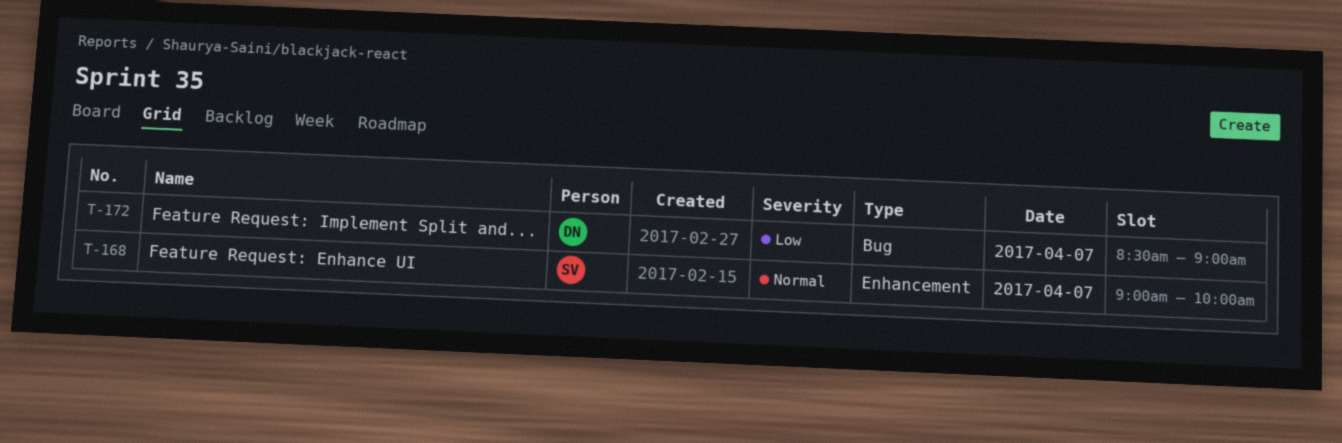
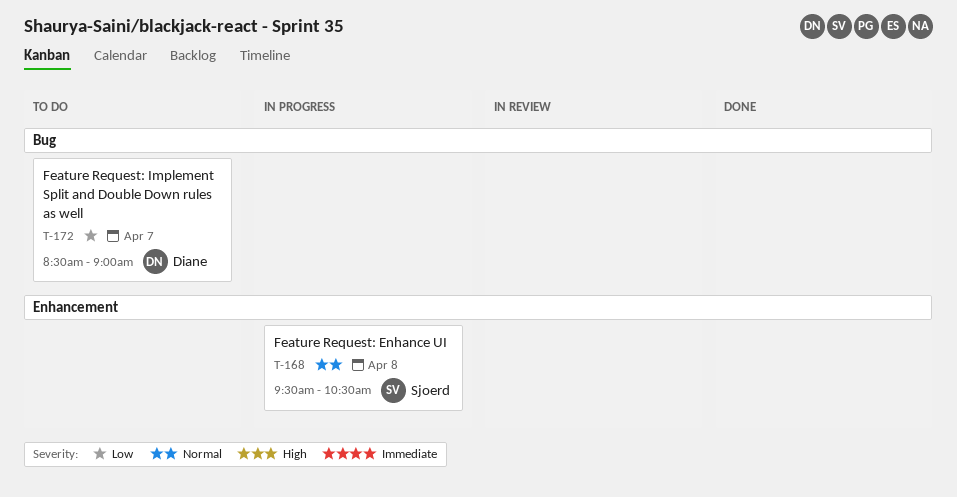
T-168, day: Apr 7 -> Apr 8
T-168, begins: 09:00 -> 09:30
T-168, ends: 10:00 -> 10:30

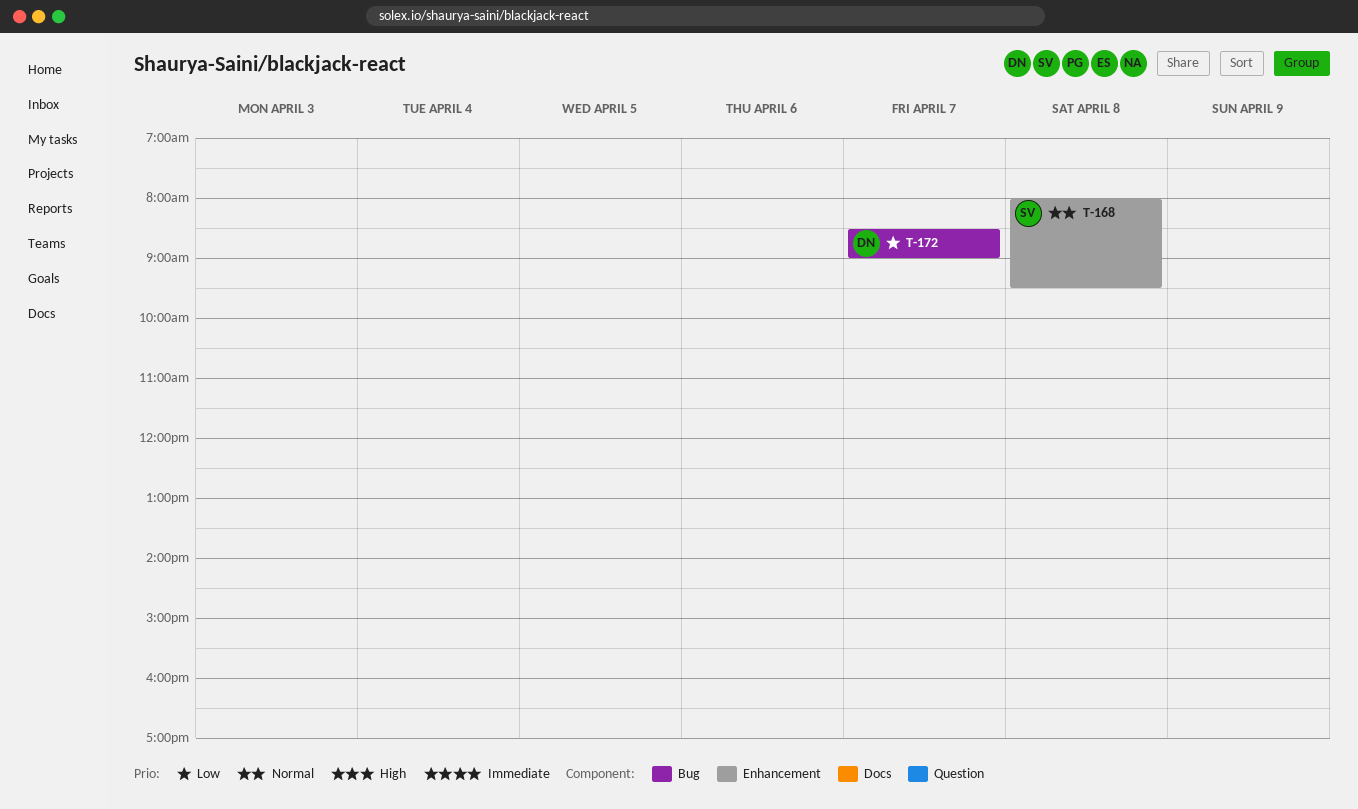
T-168, begins: 09:30 -> 08:00
T-168, ends: 10:30 -> 09:30

